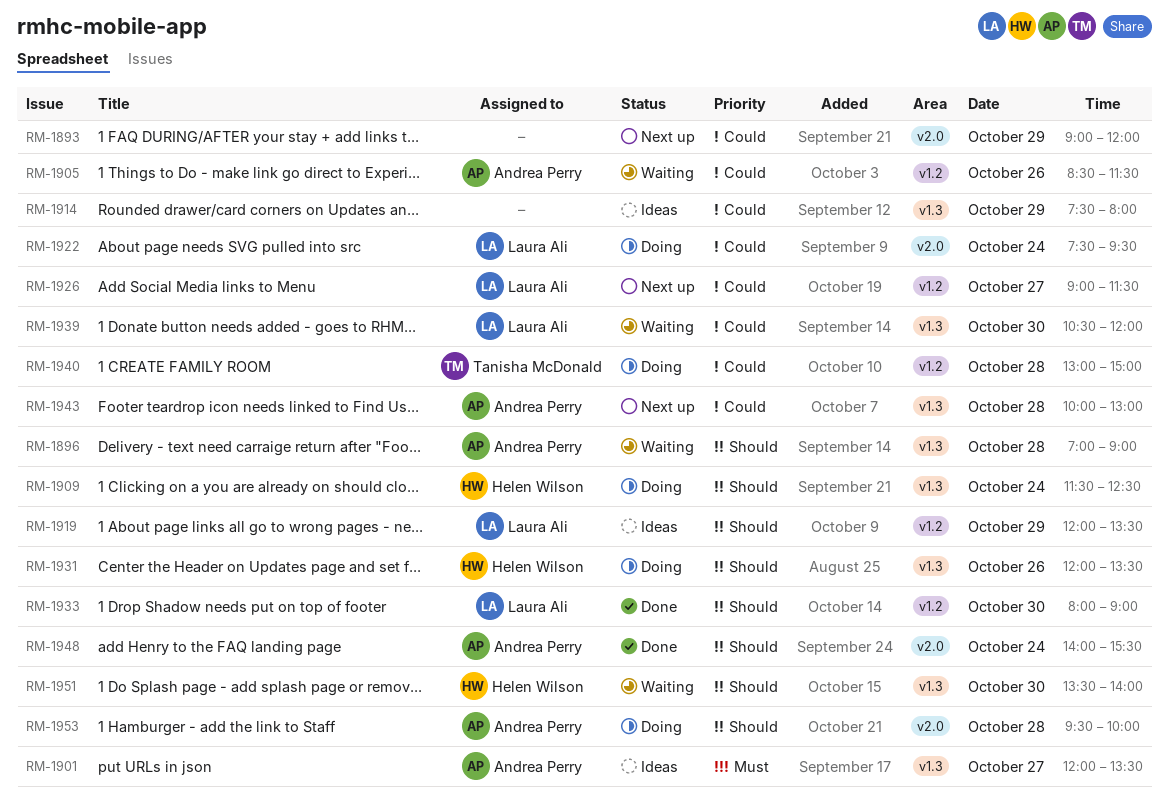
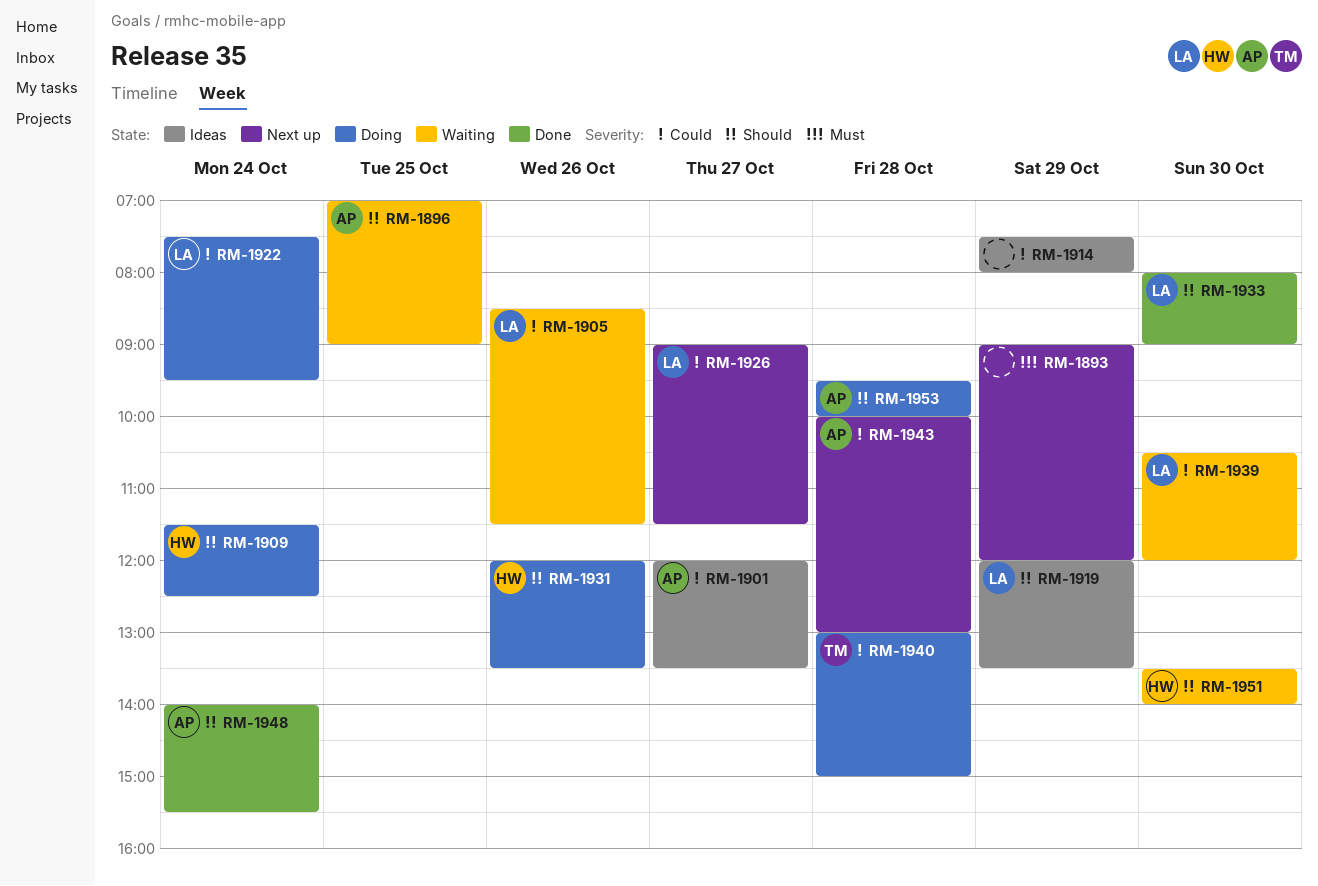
RM-1893, priority: Could -> Must
RM-1896, day: Oct 28 -> Oct 25
RM-1901, priority: Must -> Could
RM-1905, owner: Andrea Perry -> Laura Ali

